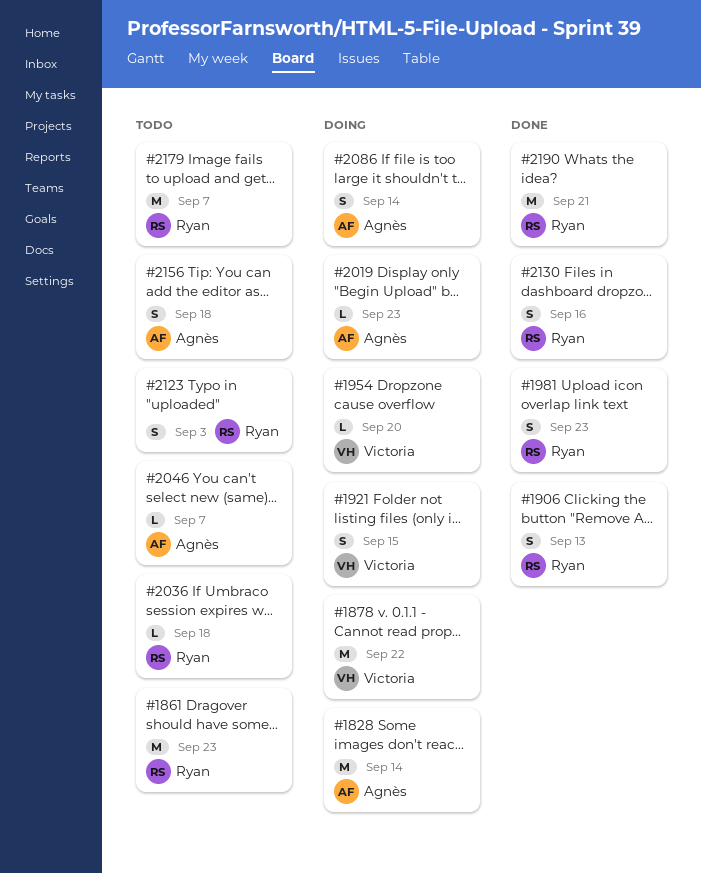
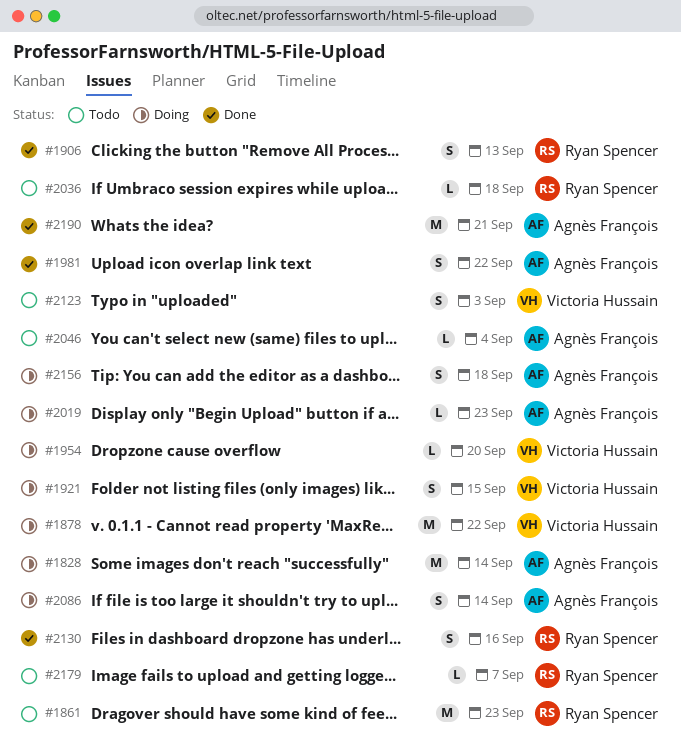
#1981, owner: Ryan Spencer -> Agnès François
#1981, due: Sep 23 -> Sep 22
#2046, due: Sep 7 -> Sep 4
#2123, owner: Ryan Spencer -> Victoria Hussain
#2156, status: Todo -> Doing
#2179, estimate: M -> L
#2190, owner: Ryan Spencer -> Agnès François

